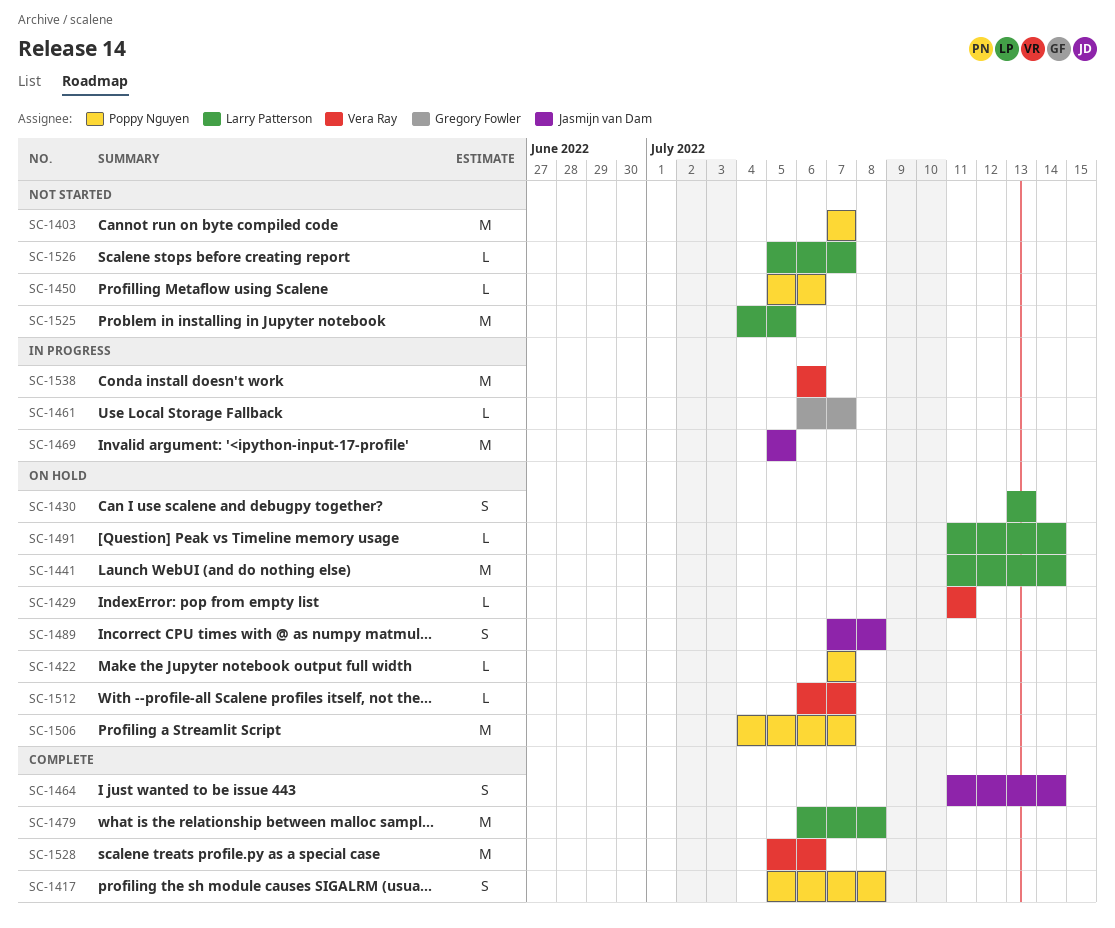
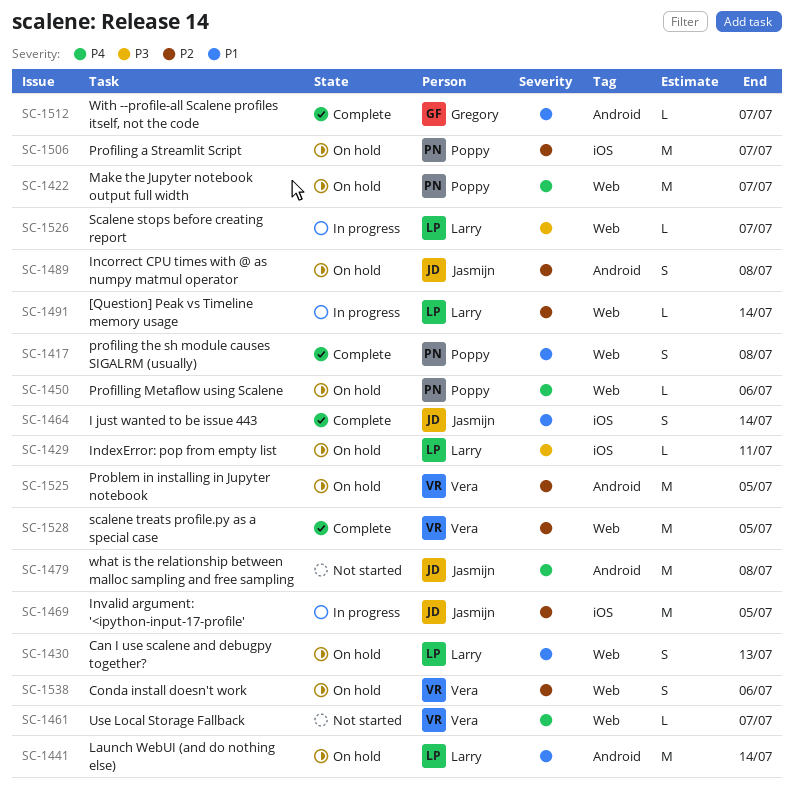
SC-1403: present -> none
SC-1422, estimate: L -> M
SC-1429, owner: Vera Ray -> Larry Patterson
SC-1450, status: Not started -> On hold
SC-1461, status: In progress -> Not started
SC-1461, owner: Gregory Fowler -> Vera Ray
SC-1479, status: Complete -> Not started
SC-1479, owner: Larry Patterson -> Jasmijn van Dam
SC-1491, status: On hold -> In progress
SC-1512, status: On hold -> Complete
SC-1512, owner: Vera Ray -> Gregory Fowler
SC-1525, status: Not started -> On hold
SC-1525, owner: Larry Patterson -> Vera Ray
SC-1526, status: Not started -> In progress
SC-1528, due: Jul 6 -> Jul 5
SC-1538, status: In progress -> On hold
SC-1538, estimate: M -> S

